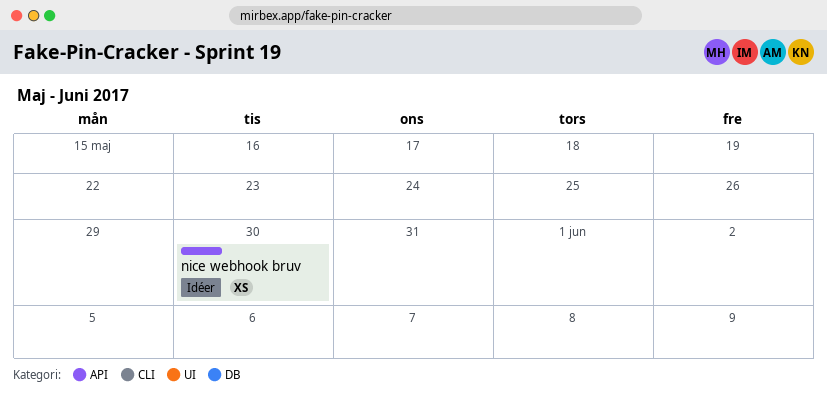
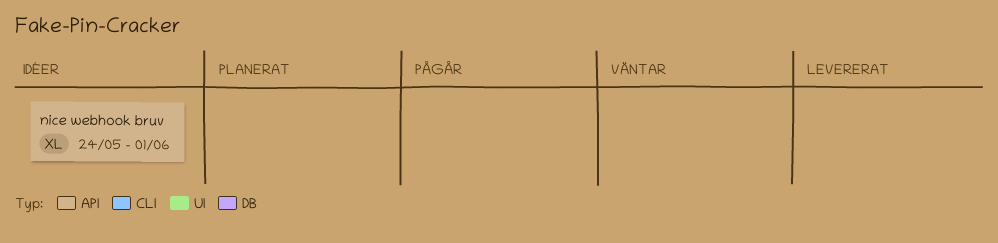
nice webhook bruv, estimate: XS -> XL
nice webhook bruv, due: May 30 -> Jun 1

